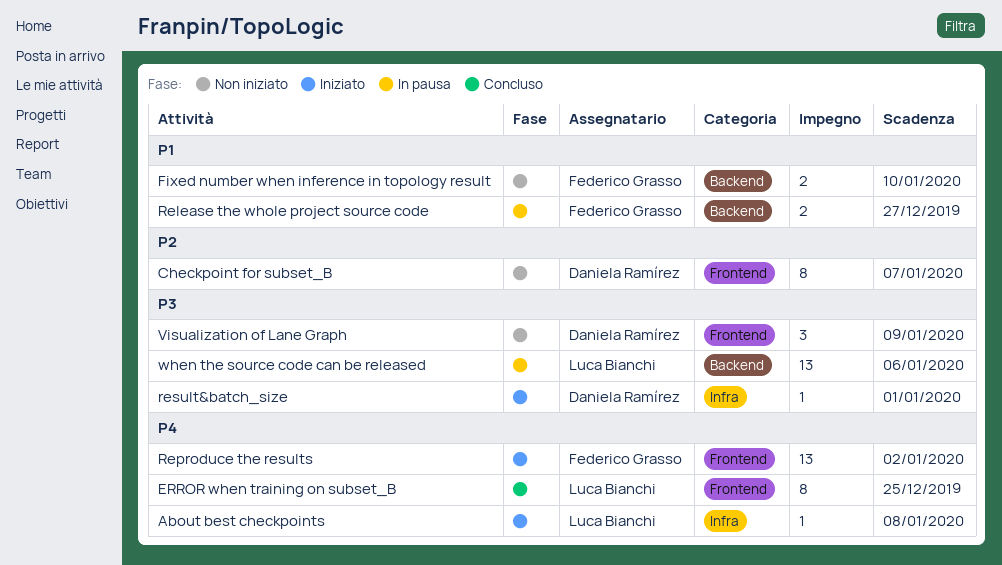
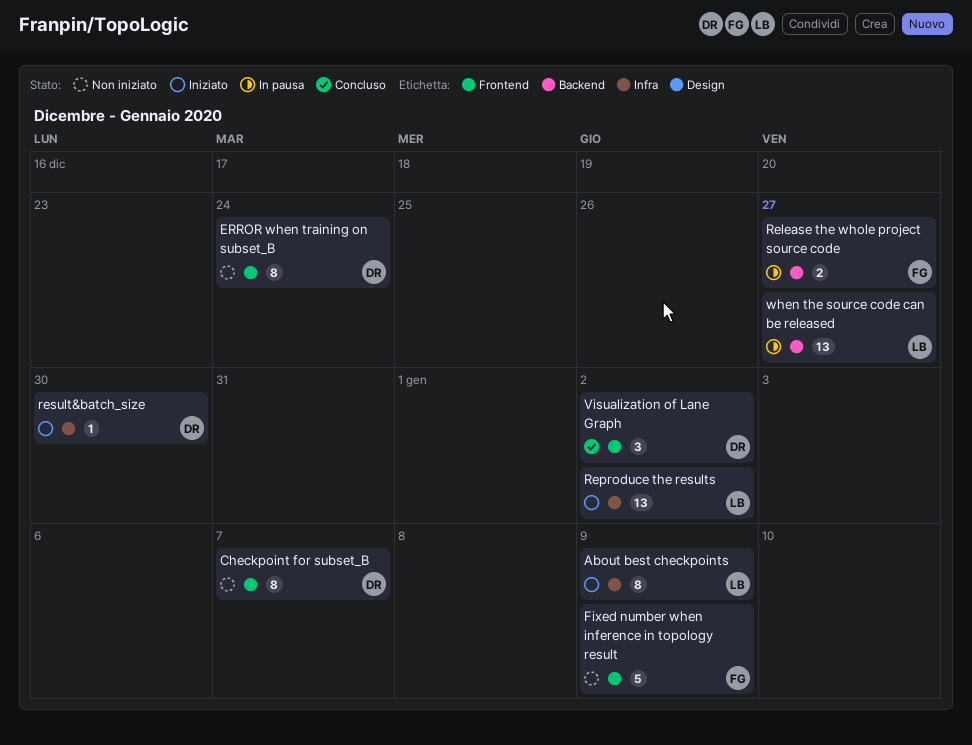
About best checkpoints, estimate: 1 -> 8
About best checkpoints, due: Jan 8 -> Jan 9
ERROR when training on subset_B, status: Concluso -> Non iniziato
ERROR when training on subset_B, owner: Luca Bianchi -> Daniela Ramírez
ERROR when training on subset_B, due: Dec 25 -> Dec 24
Fixed number when inference in topology result, label: Backend -> Frontend
Fixed number when inference in topology result, estimate: 2 -> 5
Fixed number when inference in topology result, due: Jan 10 -> Jan 9
Reproduce the results, owner: Federico Grasso -> Luca Bianchi
Reproduce the results, label: Frontend -> Infra
result&batch_size, due: Jan 1 -> Dec 30
Visualization of Lane Graph, status: Non iniziato -> Concluso
Visualization of Lane Graph, due: Jan 9 -> Jan 2
when the source code can be released, due: Jan 6 -> Dec 27

